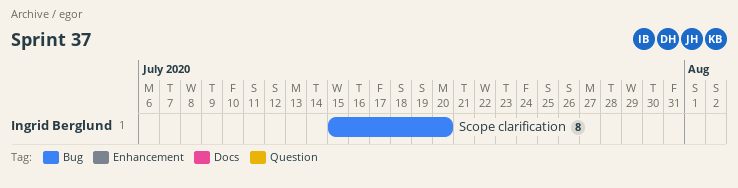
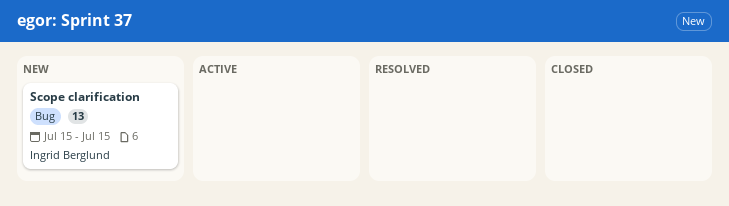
Scope clarification, estimate: 8 -> 13
Scope clarification, due: Jul 20 -> Jul 15

